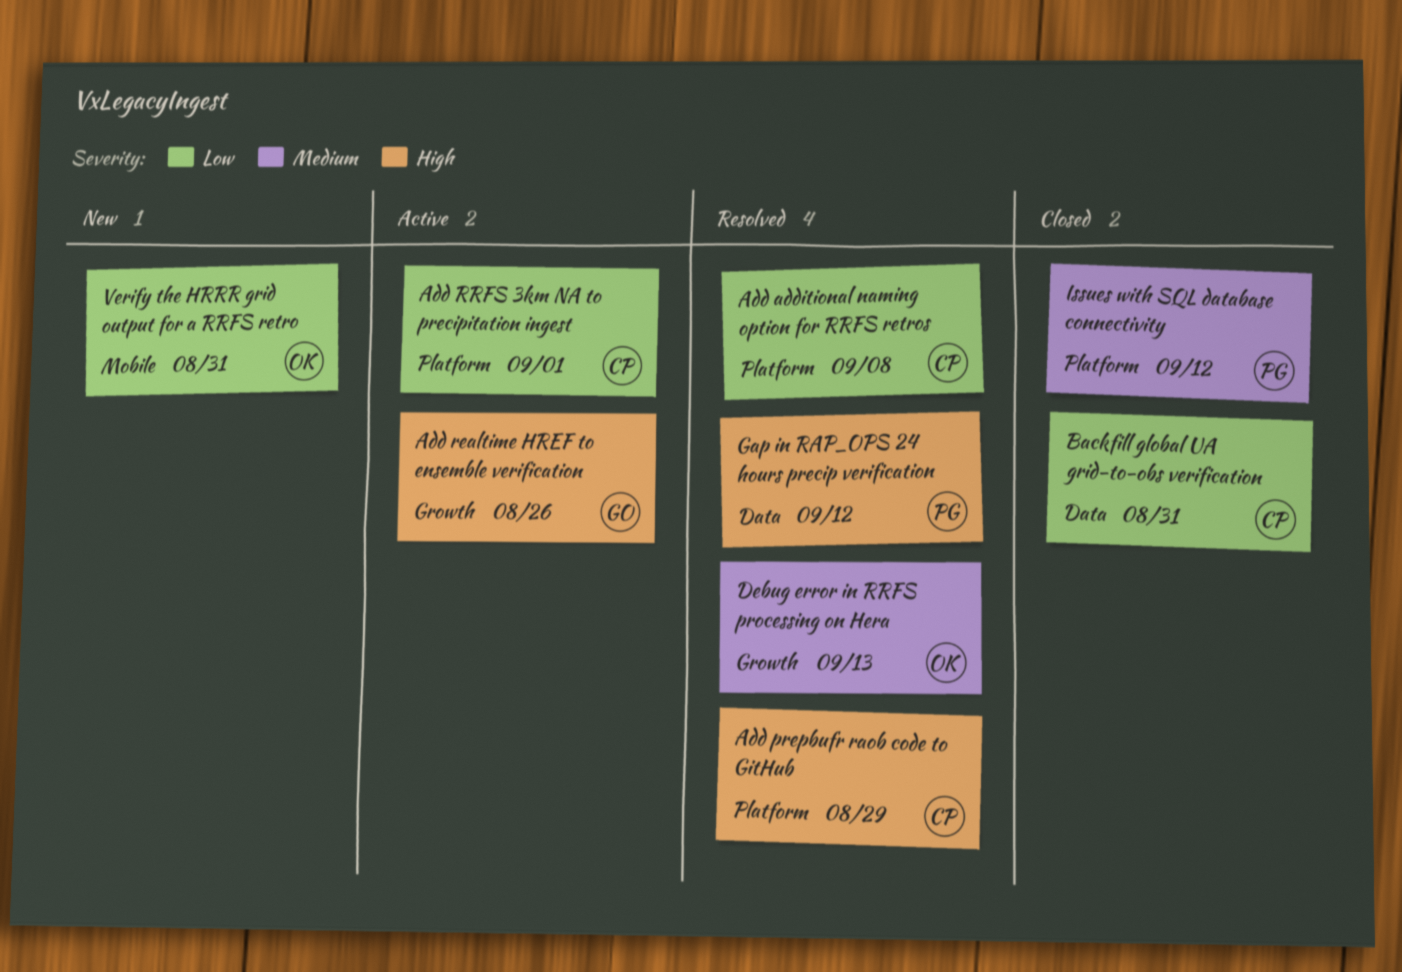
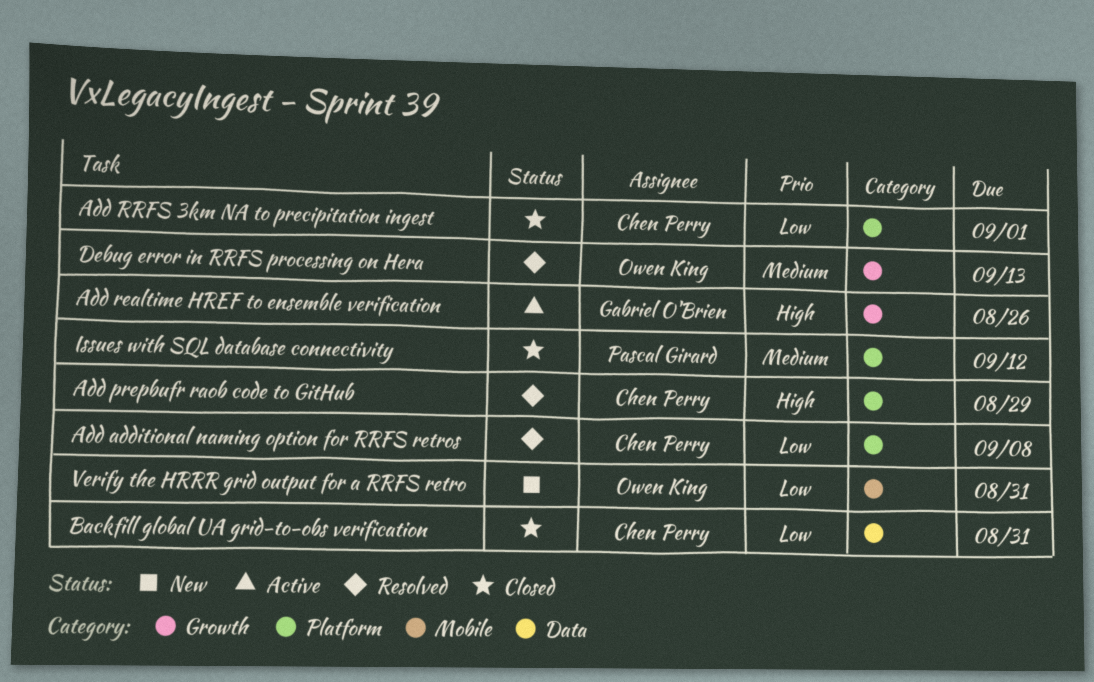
Add RRFS 3km NA to precipitation ingest, status: Active -> Closed
Gap in RAP_OPS 24 hours precip verification: present -> none

